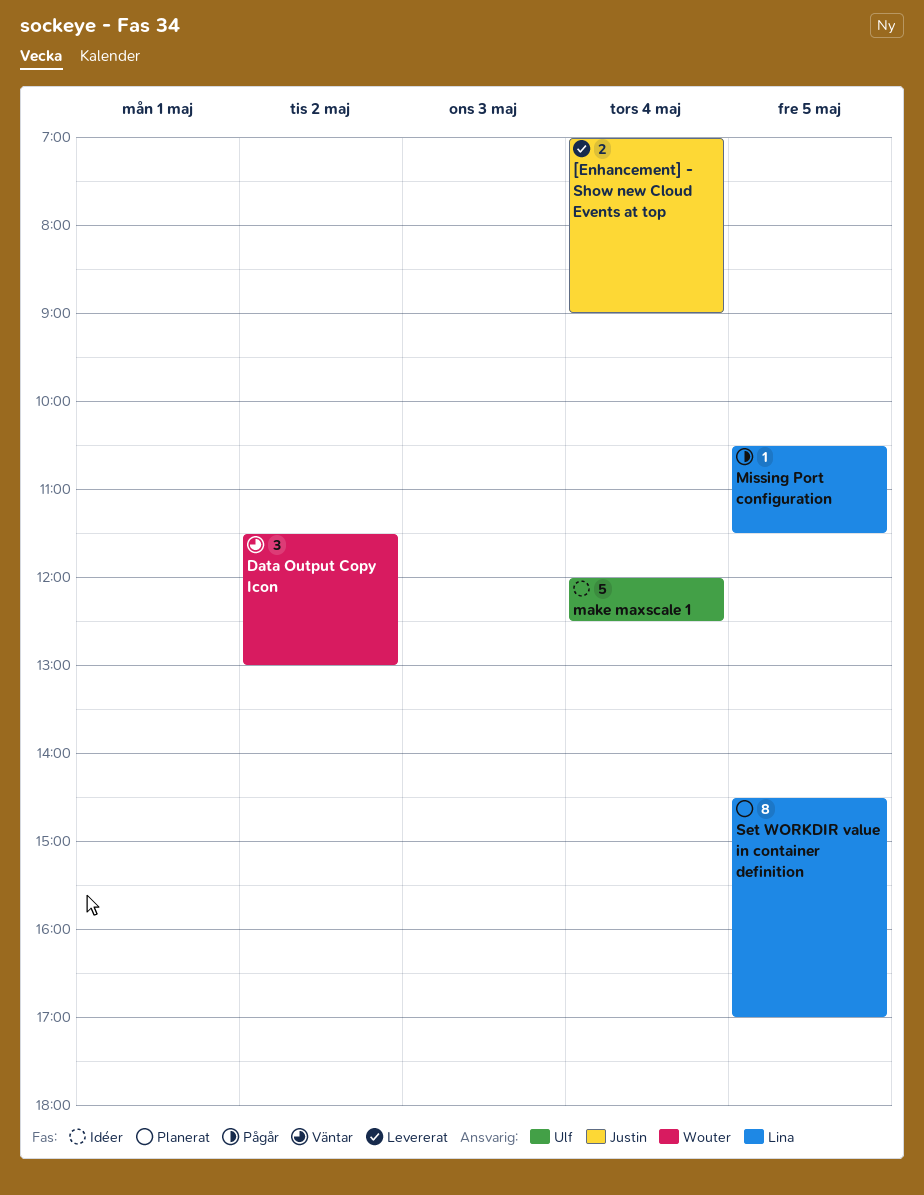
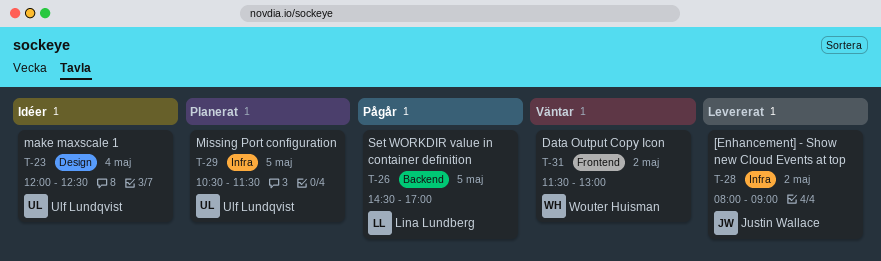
[Enhancement] - Show new Cloud Events at top, day: May 4 -> May 2
[Enhancement] - Show new Cloud Events at top, begins: 07:00 -> 08:00
Missing Port configuration, status: Pågår -> Planerat
Missing Port configuration, owner: Lina Lundberg -> Ulf Lundqvist
Set WORKDIR value in container definition, status: Planerat -> Pågår

